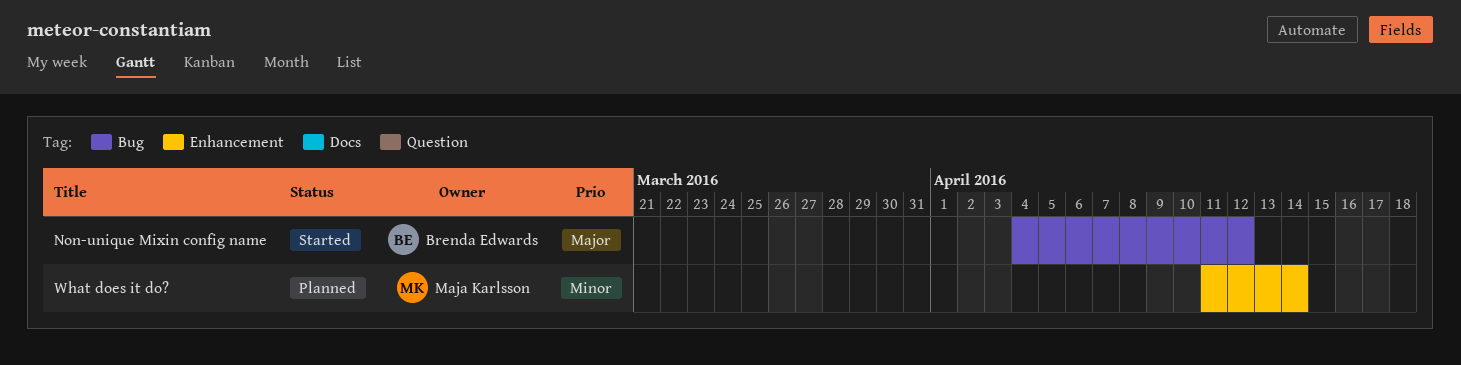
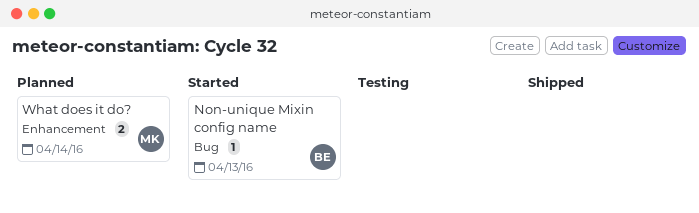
Non-unique Mixin config name, due: Apr 12 -> Apr 13

